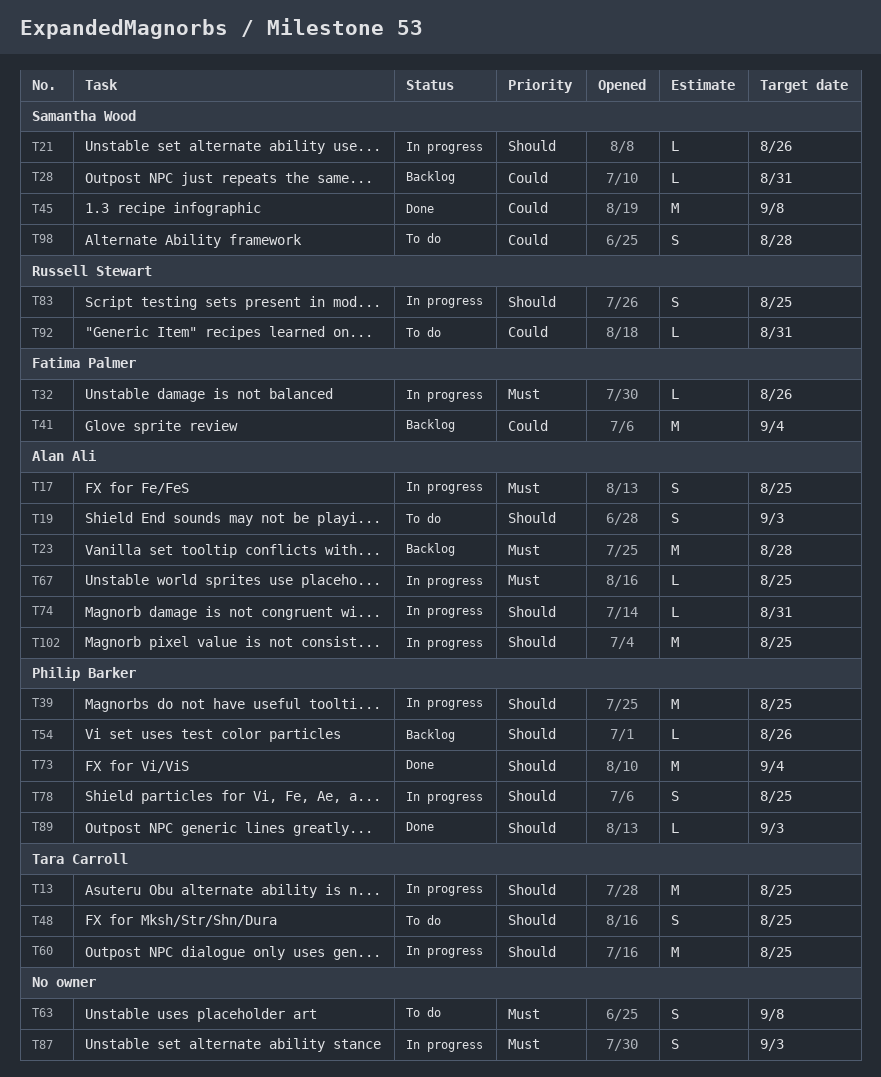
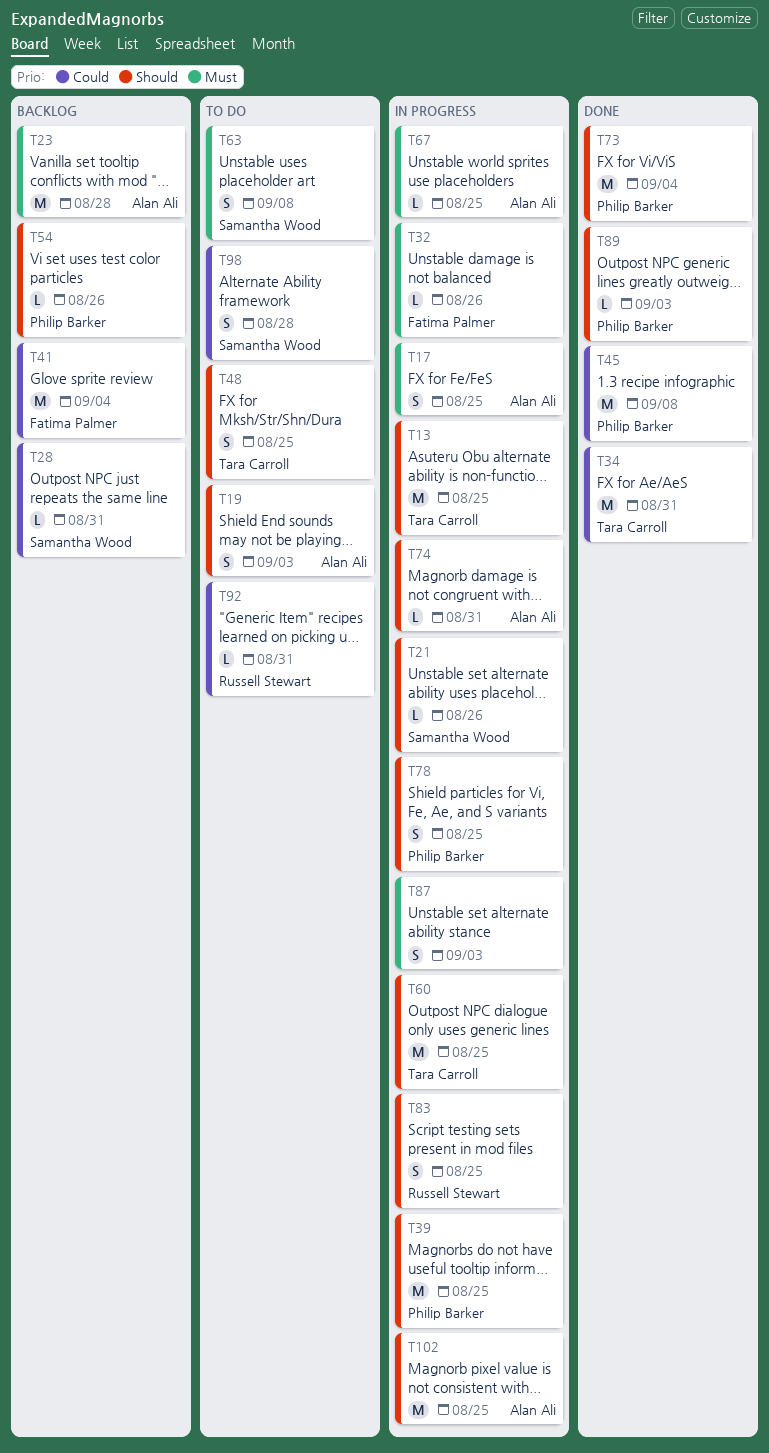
T34: none -> present
T45, owner: Samantha Wood -> Philip Barker
T63, owner: none -> Samantha Wood

